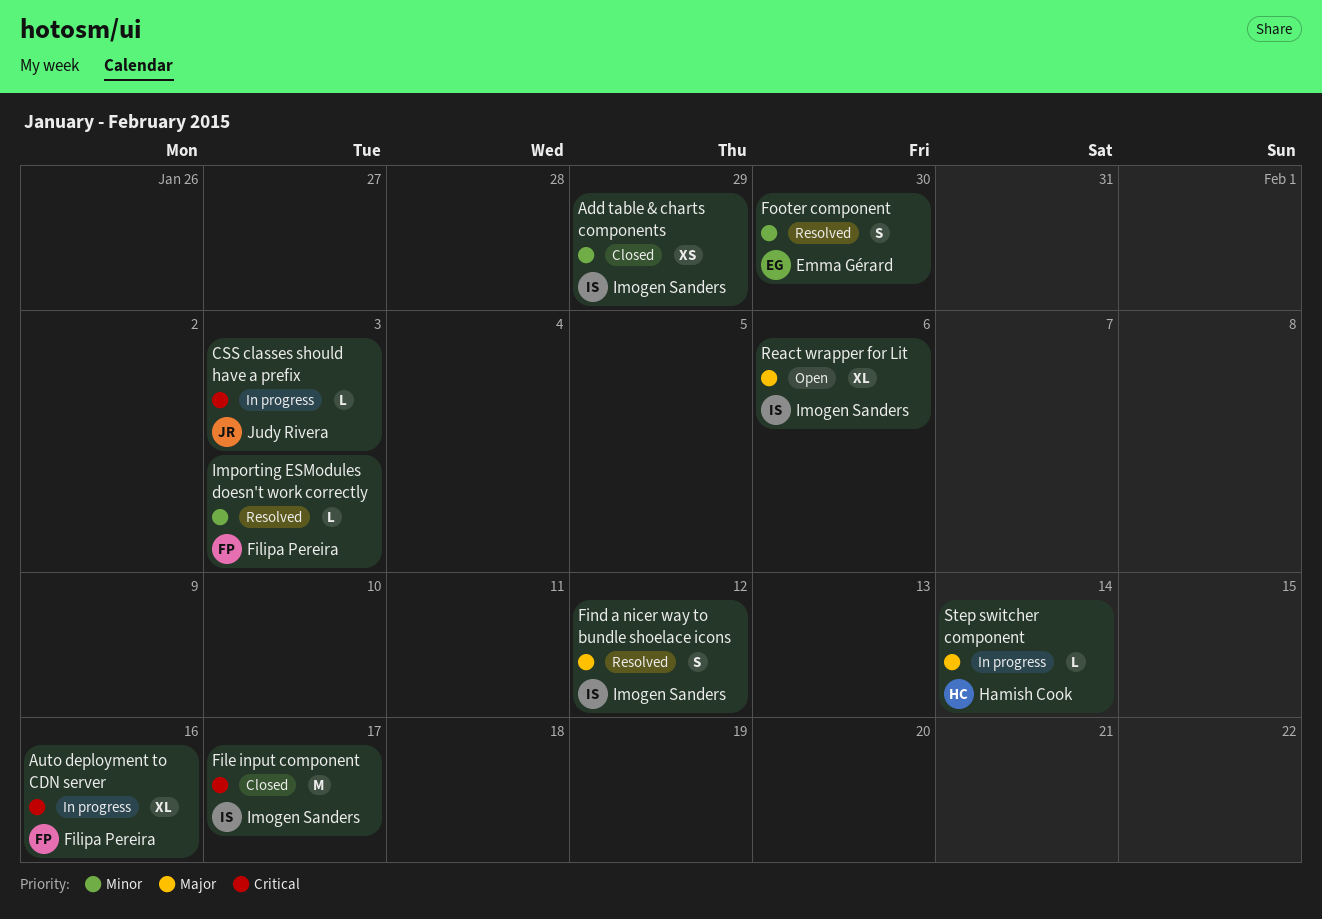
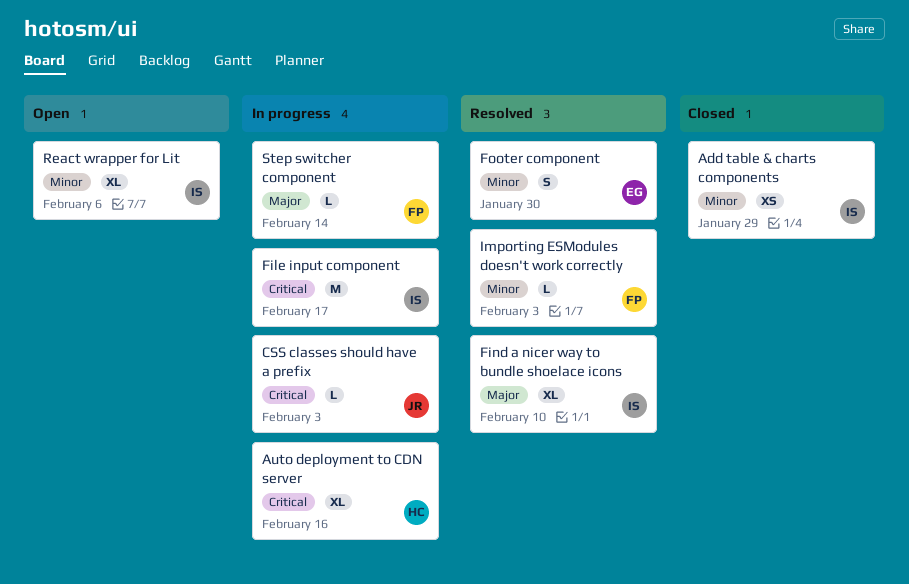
Auto deployment to CDN server, owner: Filipa Pereira -> Hamish Cook
File input component, status: Closed -> In progress
Find a nicer way to bundle shoelace icons, estimate: S -> XL
Find a nicer way to bundle shoelace icons, due: Feb 12 -> Feb 10
React wrapper for Lit, priority: Major -> Minor
Step switcher component, owner: Hamish Cook -> Filipa Pereira

